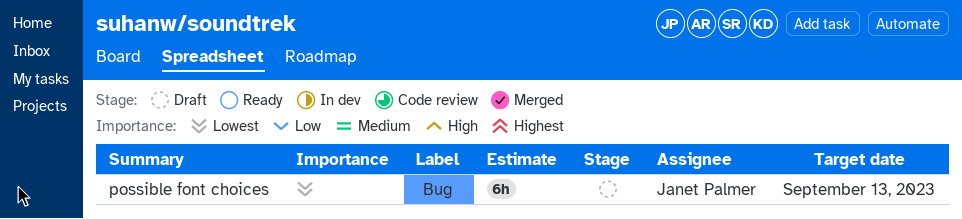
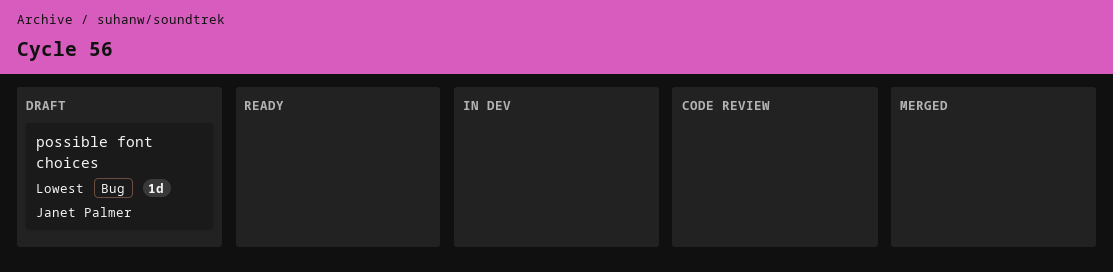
possible font choices, estimate: 6h -> 1d

